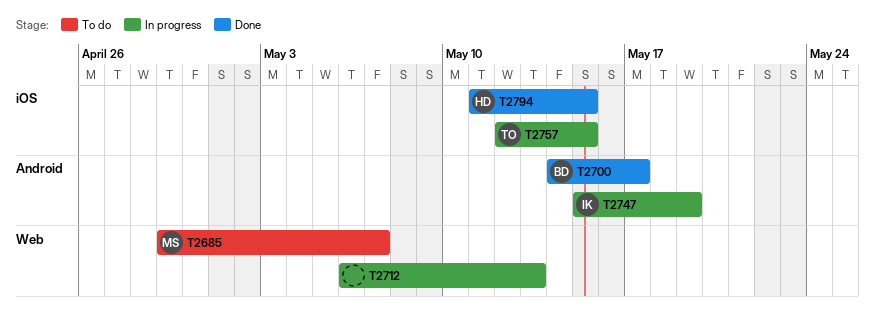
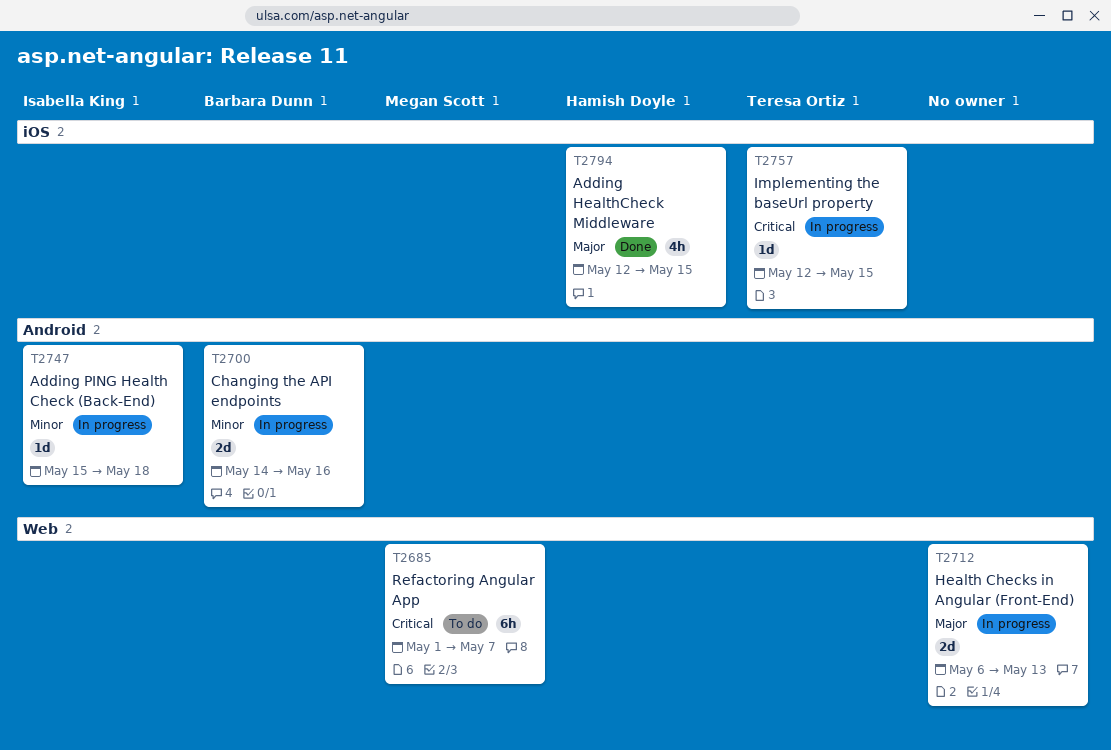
T2685, start: Apr 29 -> May 1
T2700, status: Done -> In progress
T2700, due: May 17 -> May 16
T2747, due: May 19 -> May 18
T2794, start: May 11 -> May 12

